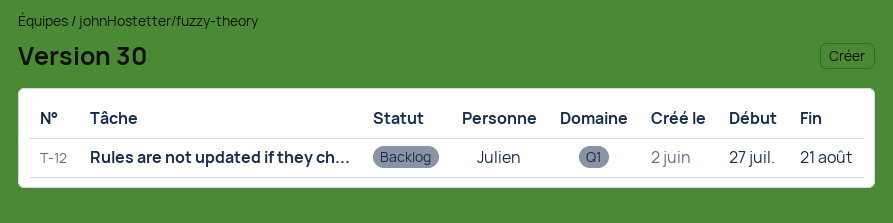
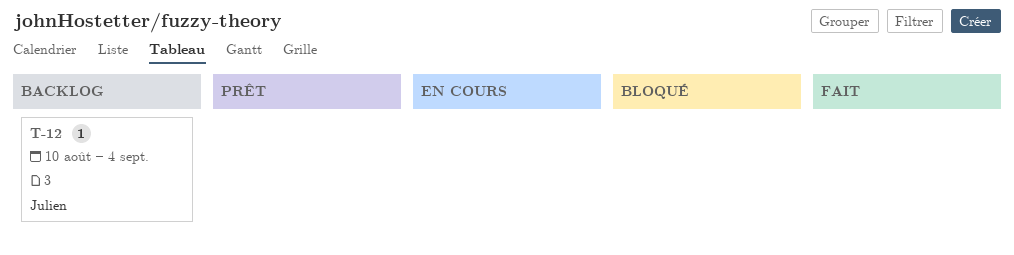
T-12, start: Jul 27 -> Aug 10
T-12, due: Aug 21 -> Sep 4

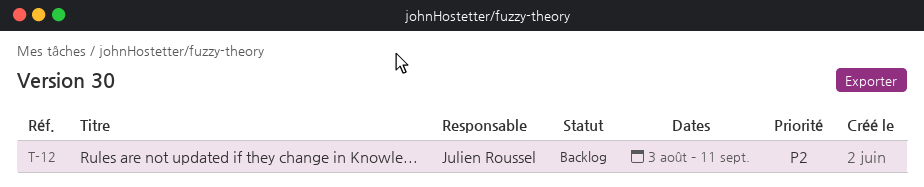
T-12, start: Aug 10 -> Aug 3
T-12, due: Sep 4 -> Sep 11

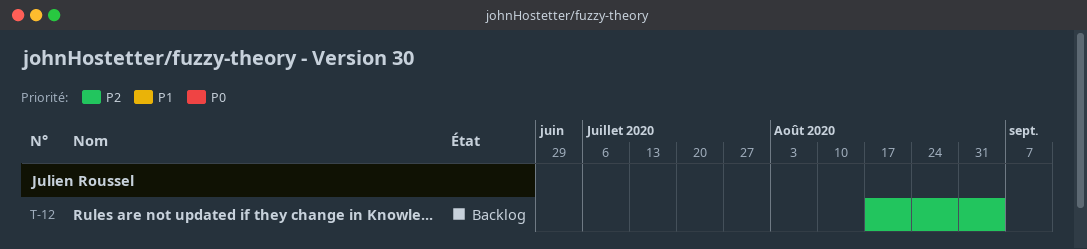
T-12, start: Aug 3 -> Aug 17
T-12, due: Sep 11 -> Sep 4

